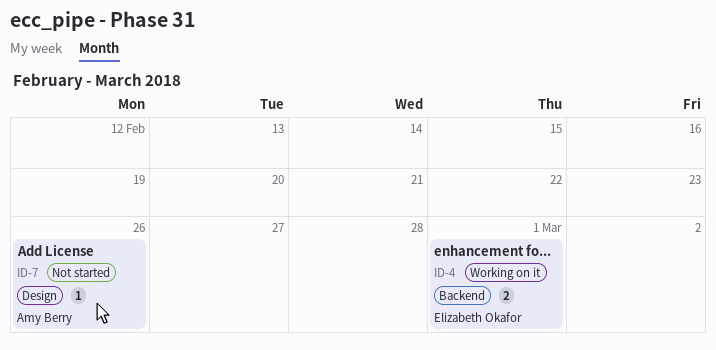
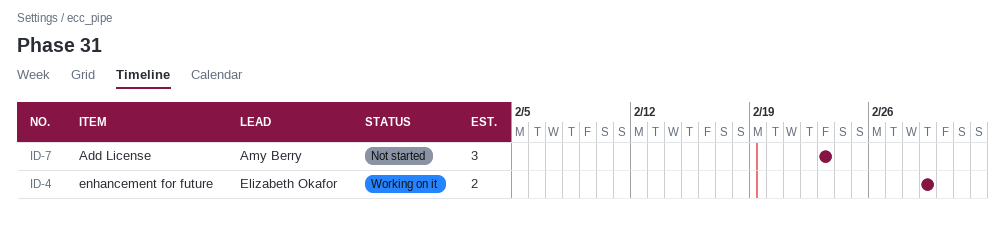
ID-7, estimate: 1 -> 3
ID-7, due: Feb 26 -> Feb 23

